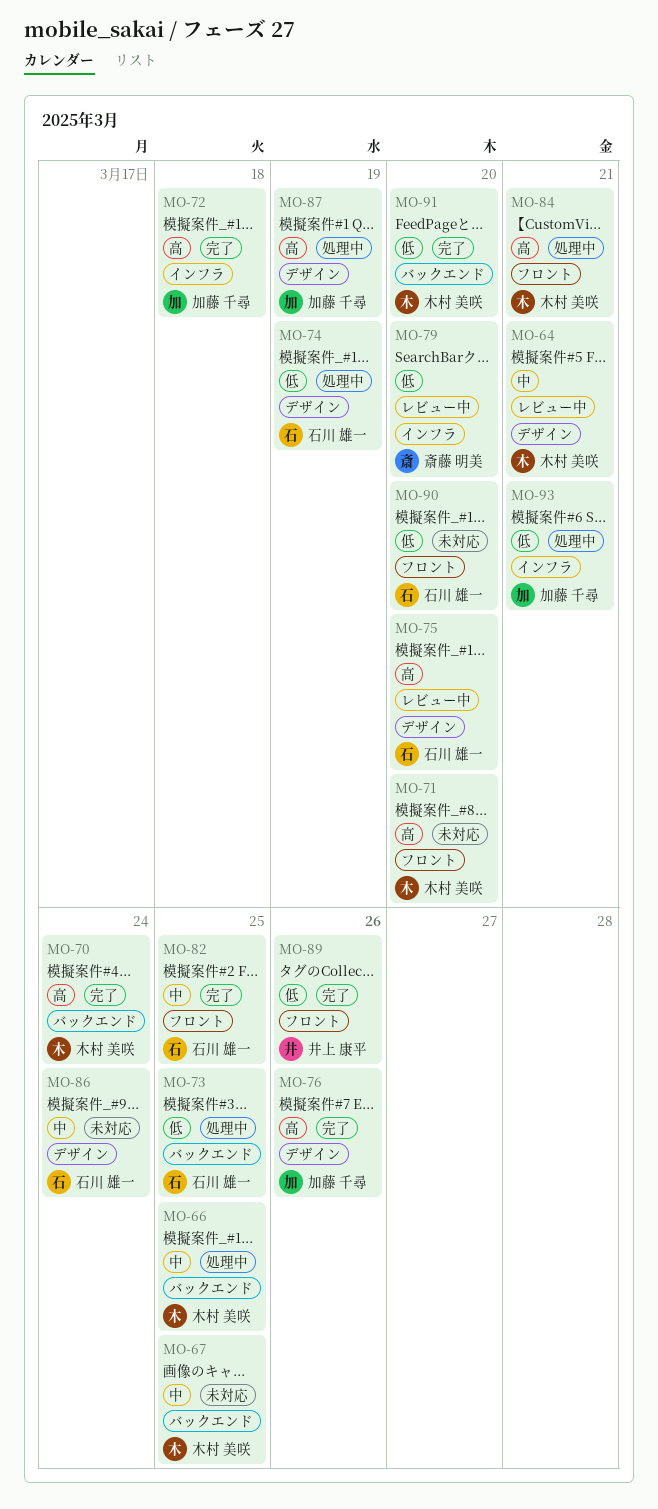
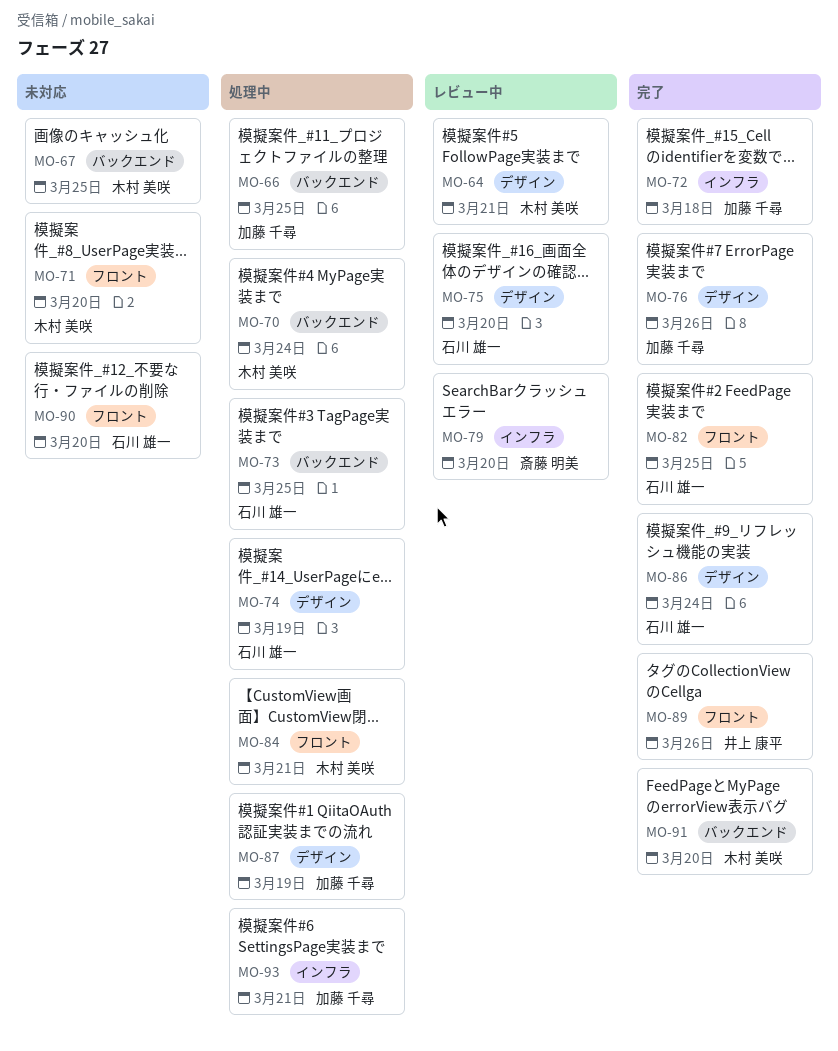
MO-66, owner: 木村 美咲 -> 加藤 千尋
MO-70, status: 完了 -> 処理中
MO-86, status: 未対応 -> 完了

